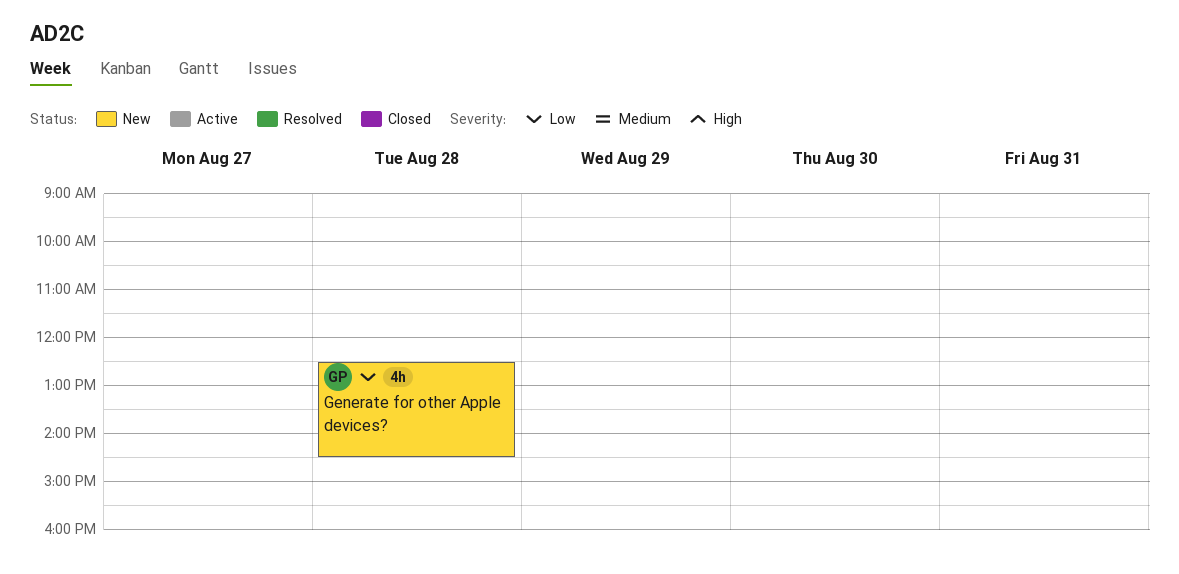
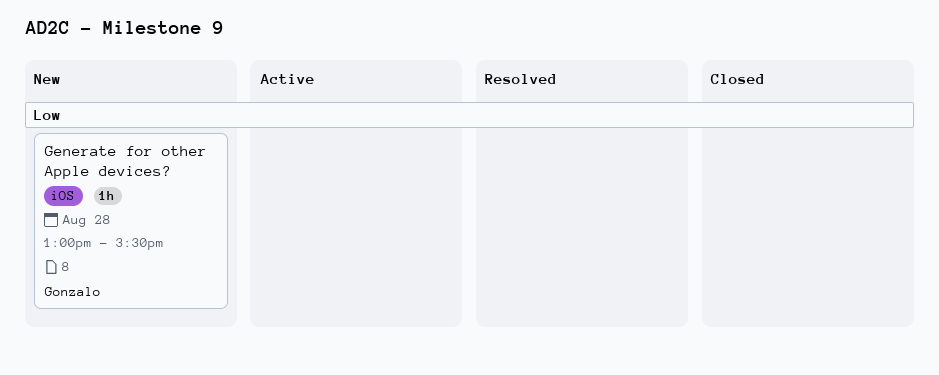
Generate for other Apple devices?, estimate: 4h -> 1h
Generate for other Apple devices?, begins: 12:30 -> 13:00
Generate for other Apple devices?, ends: 14:30 -> 15:30

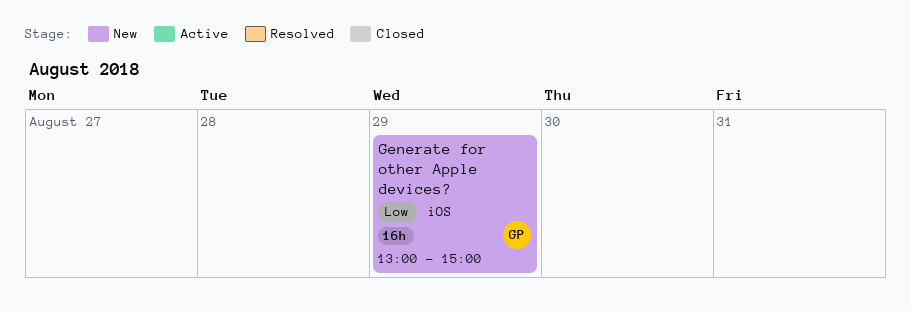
Generate for other Apple devices?, estimate: 1h -> 16h
Generate for other Apple devices?, day: Aug 28 -> Aug 29
Generate for other Apple devices?, ends: 15:30 -> 15:00

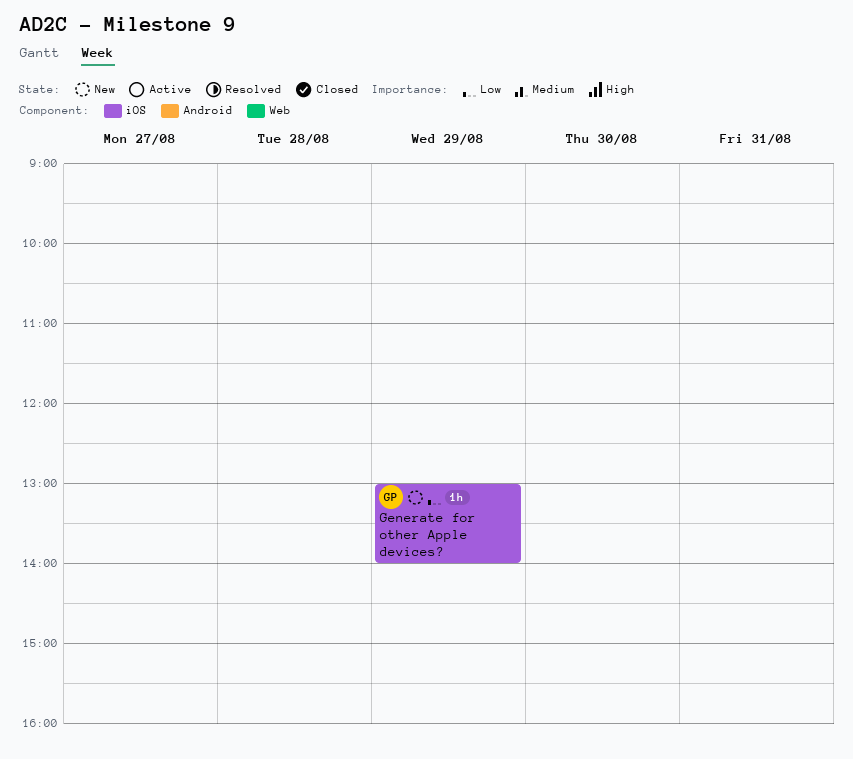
Generate for other Apple devices?, estimate: 16h -> 1h
Generate for other Apple devices?, ends: 15:00 -> 14:00

